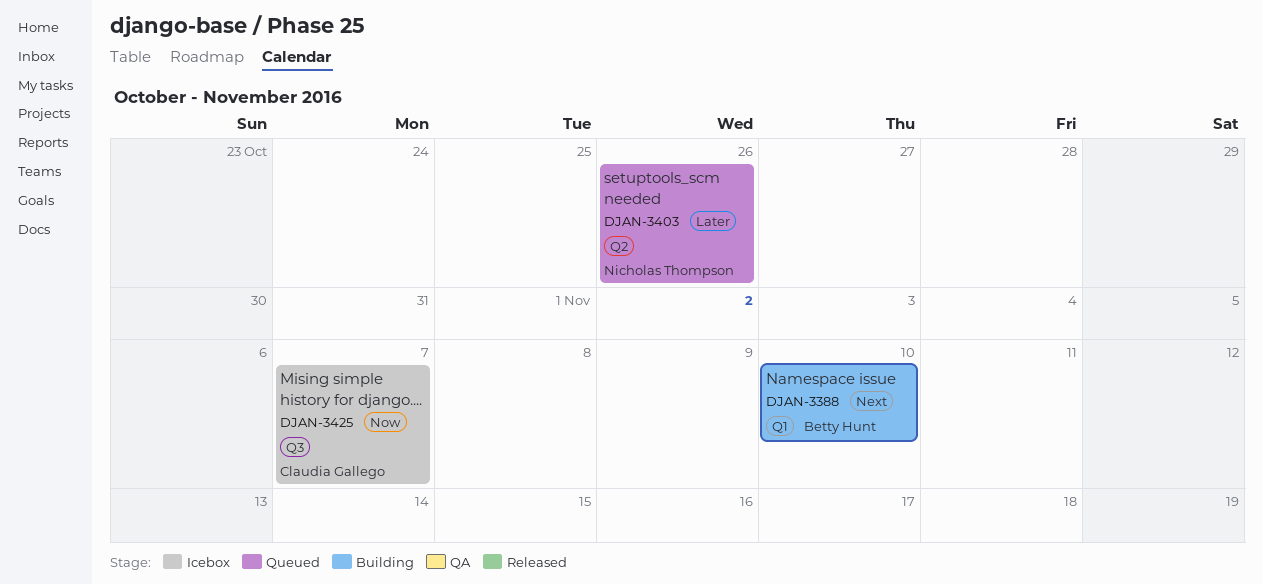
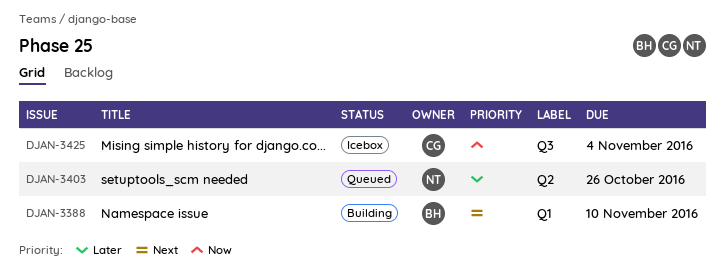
DJAN-3425, due: Nov 7 -> Nov 4

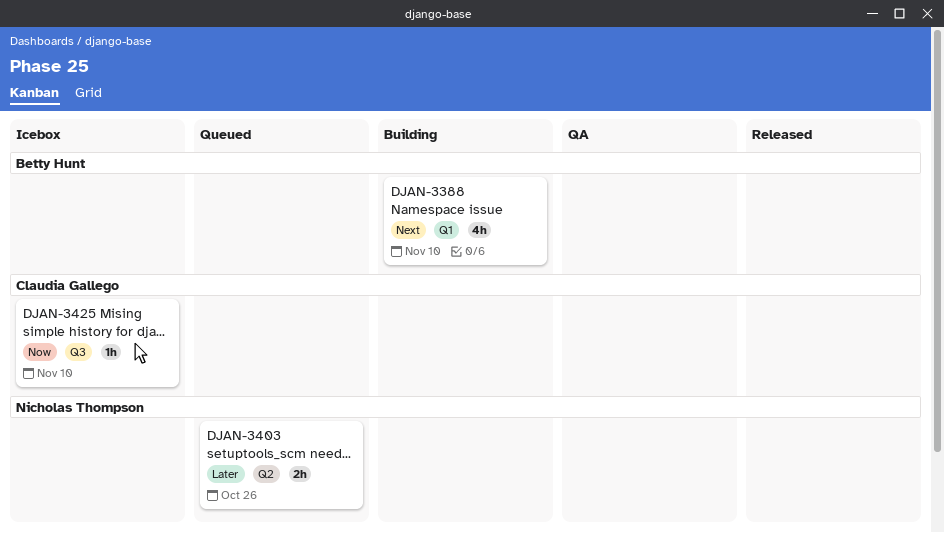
DJAN-3425, due: Nov 4 -> Nov 10

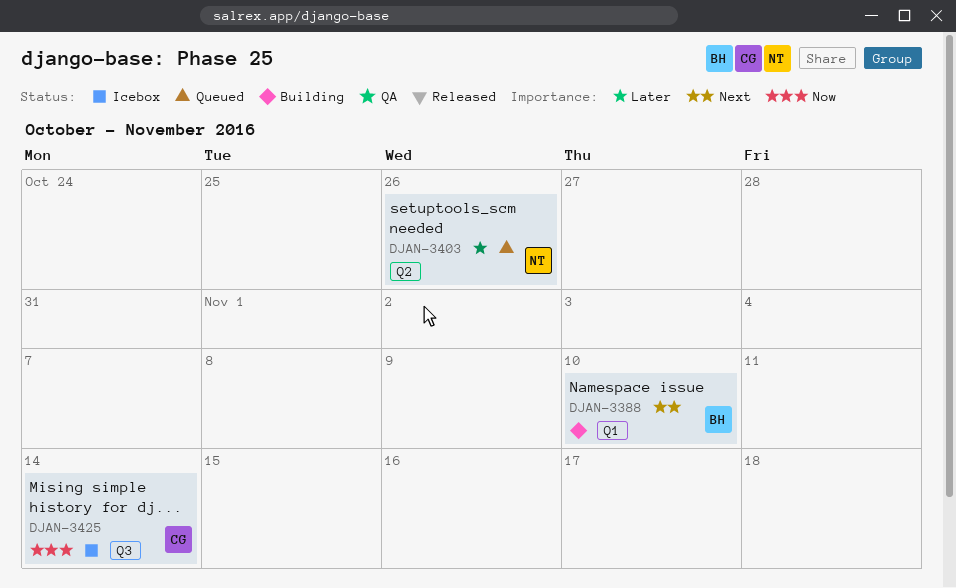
DJAN-3425, due: Nov 10 -> Nov 14

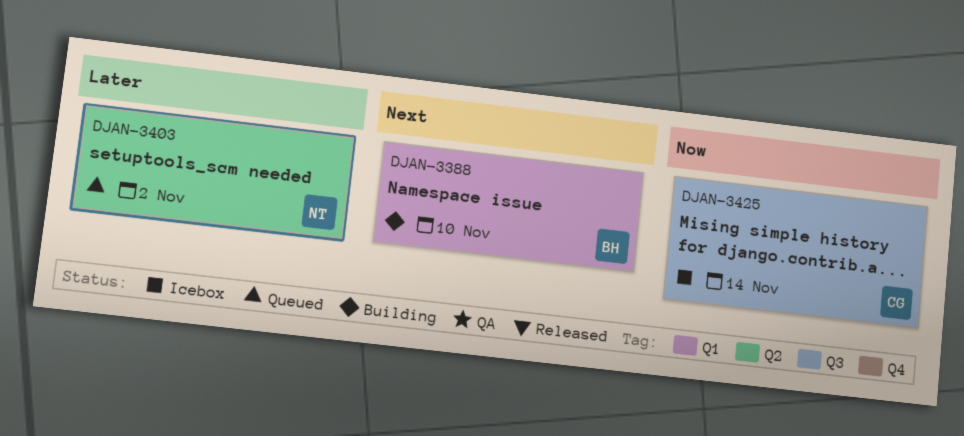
DJAN-3403, due: Oct 26 -> Nov 2

